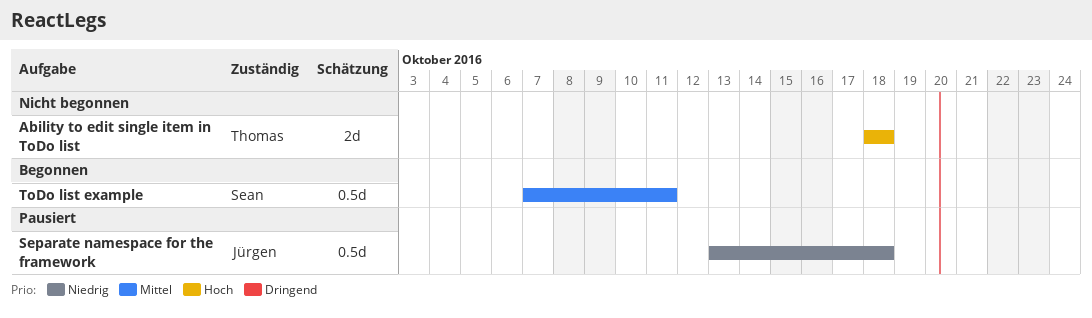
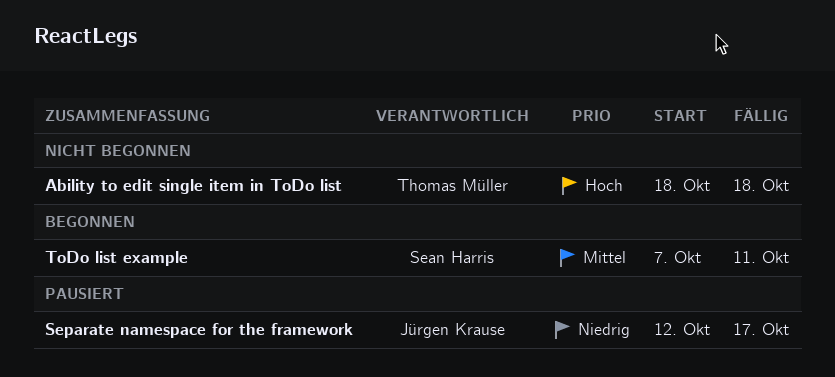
Separate namespace for the framework, start: Oct 13 -> Oct 12
Separate namespace for the framework, due: Oct 18 -> Oct 17

